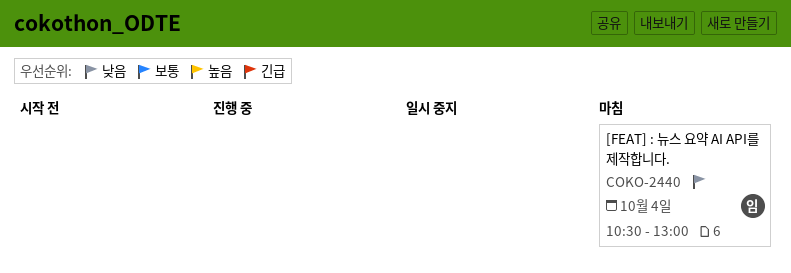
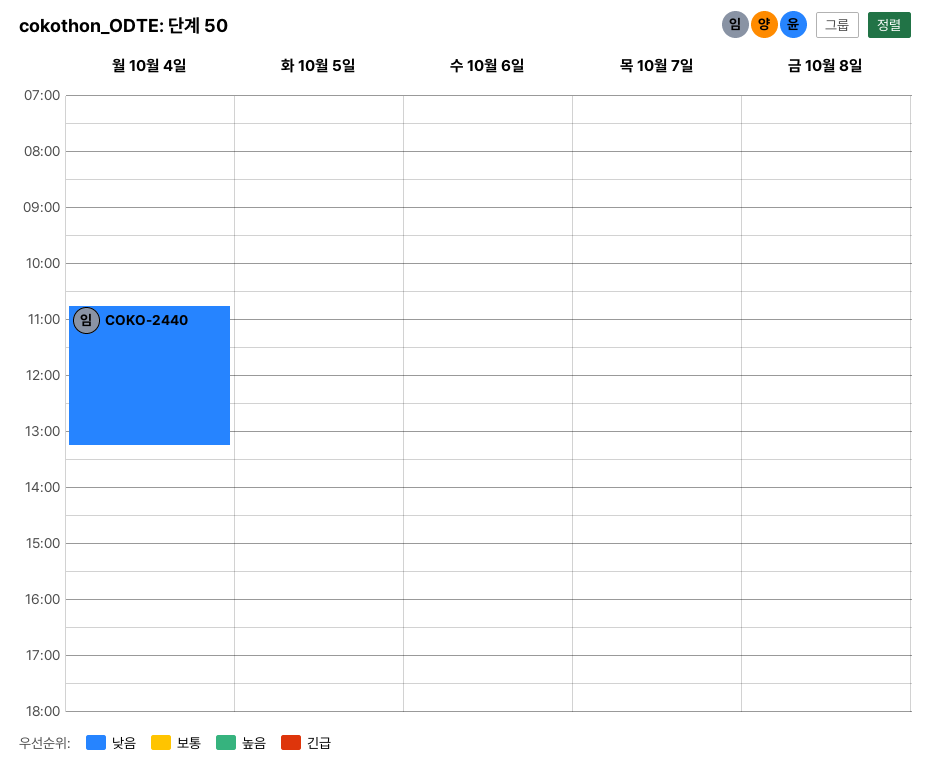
COKO-2440, begins: 10:30 -> 10:45
COKO-2440, ends: 13:00 -> 13:15

